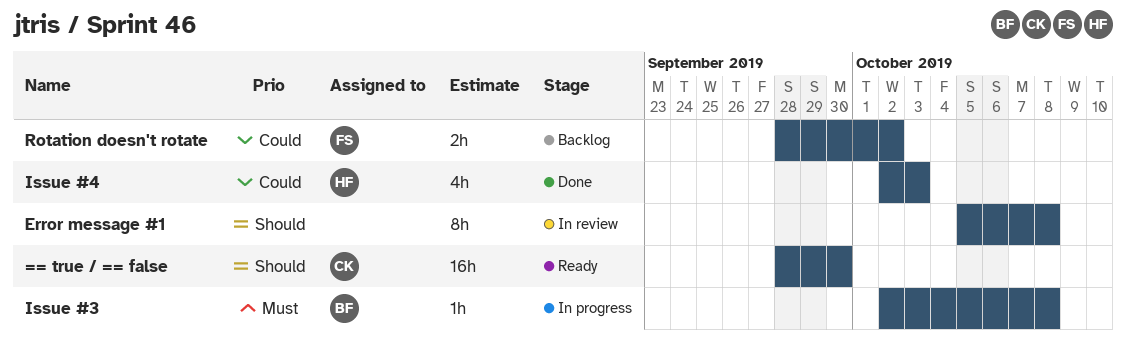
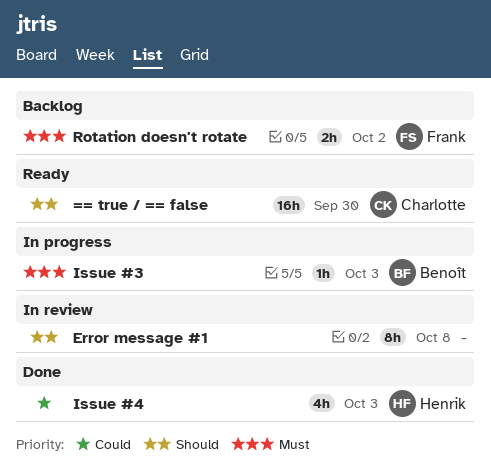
Issue #3, due: Oct 8 -> Oct 3
Rotation doesn't rotate, priority: Could -> Must

